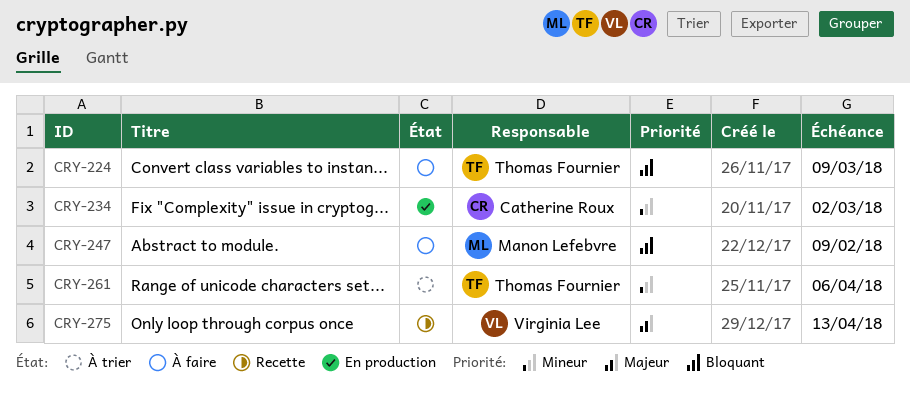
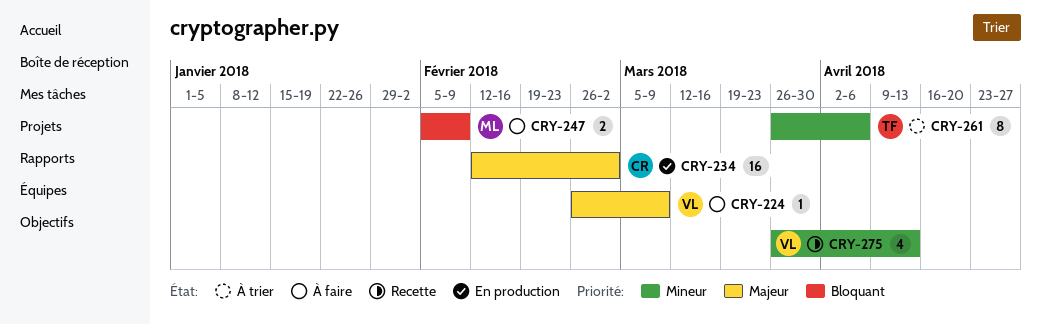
CRY-224, owner: Thomas Fournier -> Virginia Lee
CRY-224, priority: Bloquant -> Majeur
CRY-234, priority: Mineur -> Majeur
CRY-275, priority: Majeur -> Mineur

